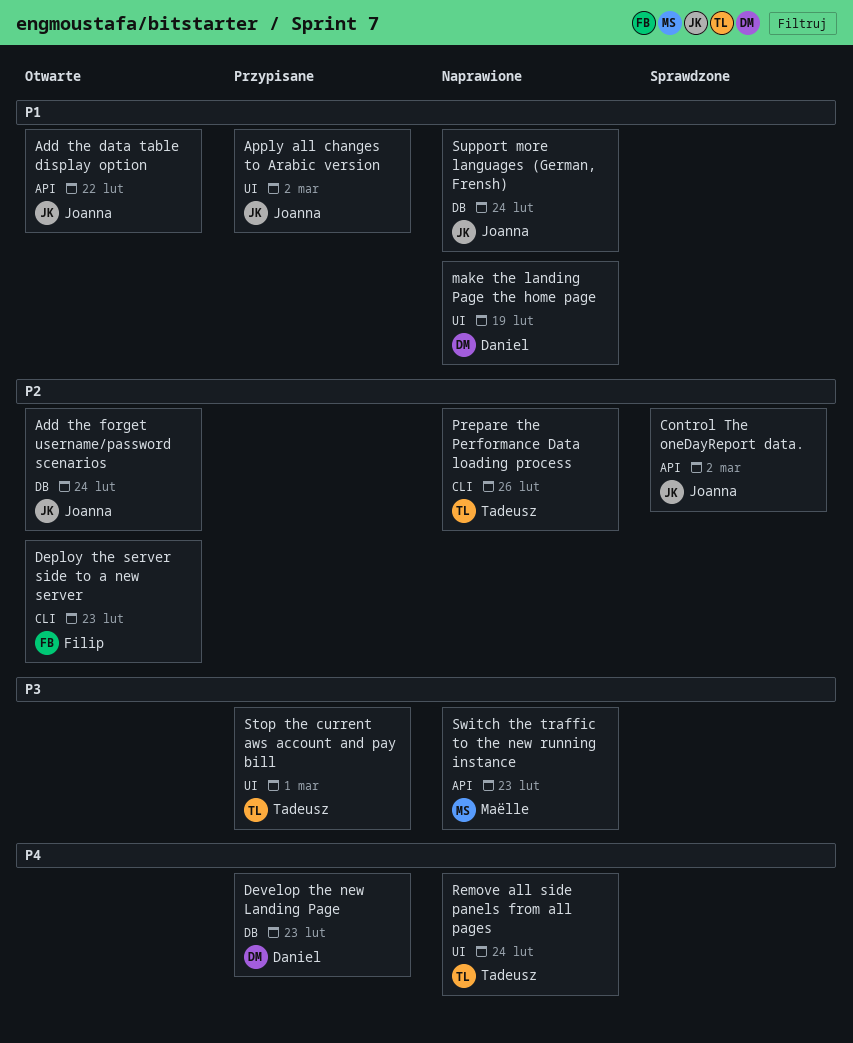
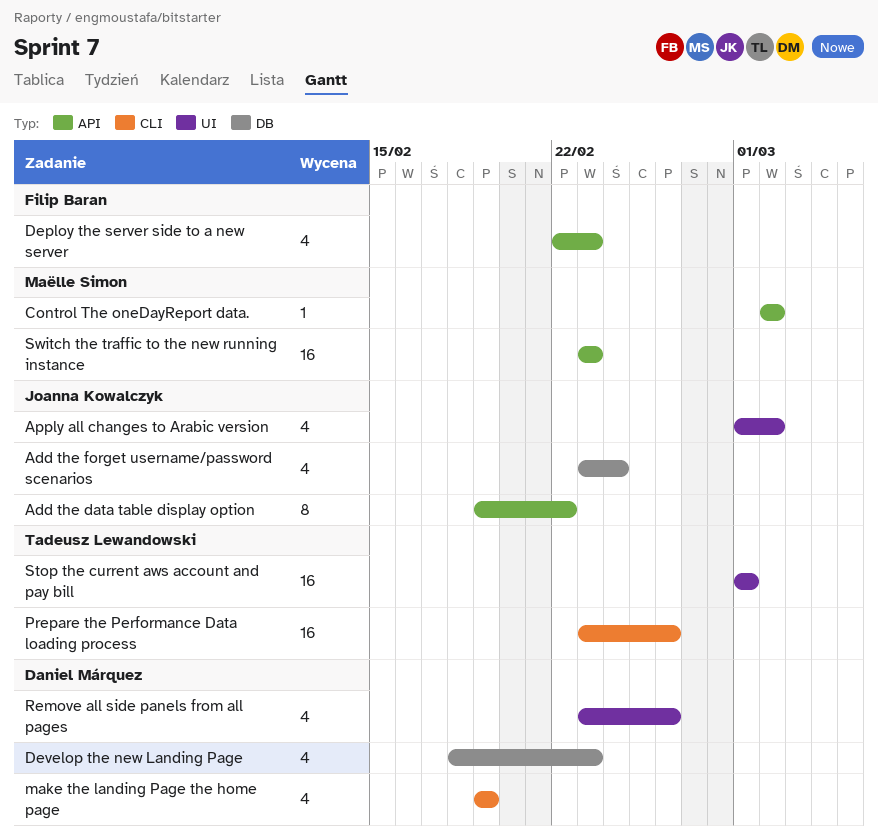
Control The oneDayReport data., owner: Joanna Kowalczyk -> Maëlle Simon
Deploy the server side to a new server, label: CLI -> API
make the landing Page the home page, label: UI -> CLI
Remove all side panels from all pages, owner: Tadeusz Lewandowski -> Daniel Márquez
Remove all side panels from all pages, due: Feb 24 -> Feb 26
Support more languages (German, Frensh): present -> none

